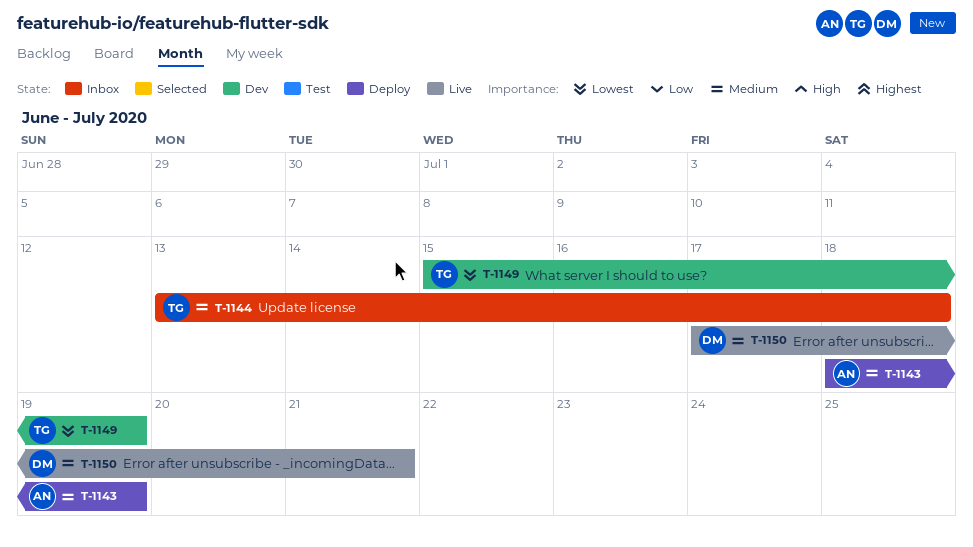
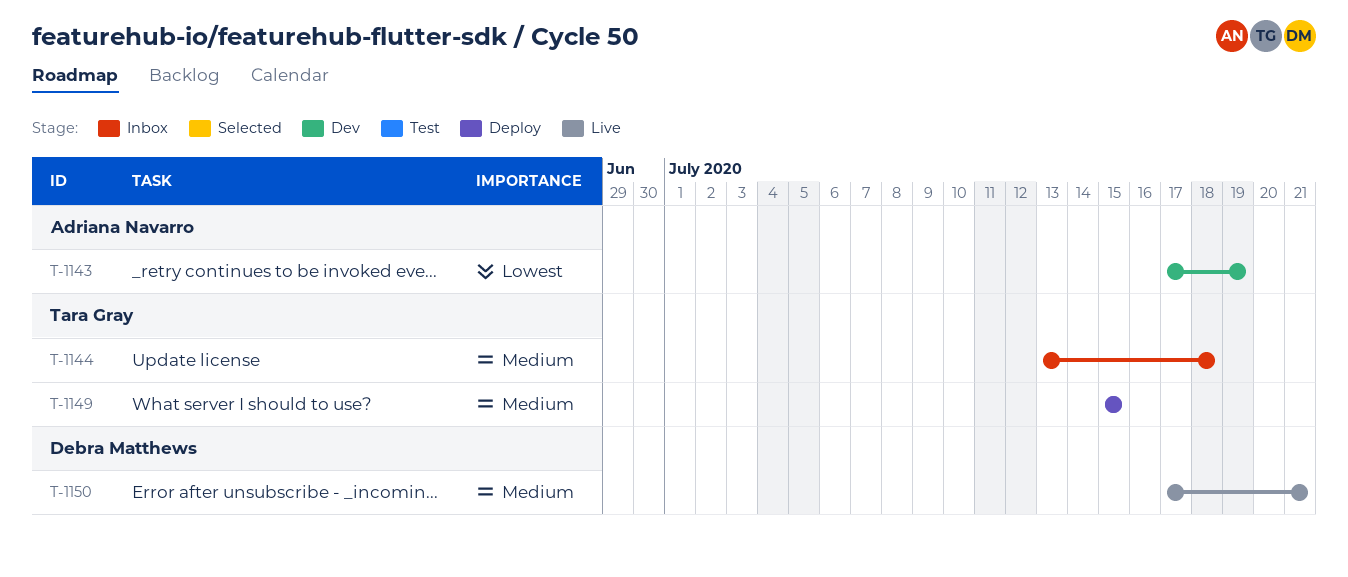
T-1143, status: Deploy -> Dev
T-1143, priority: Medium -> Lowest
T-1143, start: Jul 18 -> Jul 17
T-1149, status: Dev -> Deploy
T-1149, priority: Lowest -> Medium
T-1149, due: Jul 19 -> Jul 15

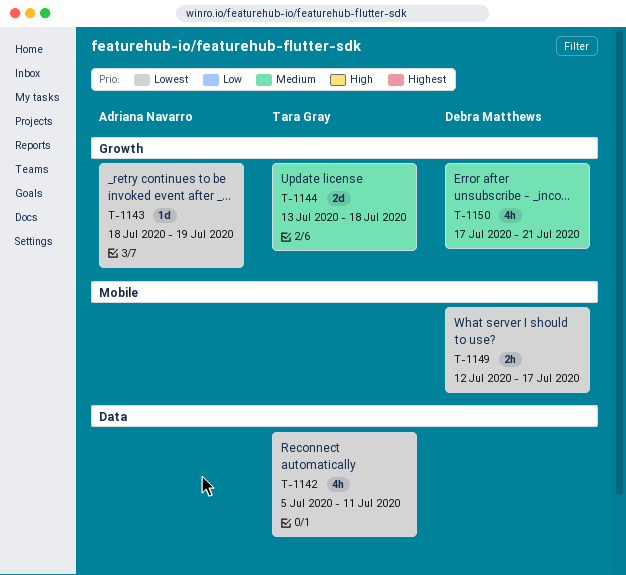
T-1142: none -> present
T-1143, start: Jul 17 -> Jul 18
T-1149, owner: Tara Gray -> Debra Matthews
T-1149, priority: Medium -> Lowest
T-1149, start: Jul 15 -> Jul 12
T-1149, due: Jul 15 -> Jul 17

